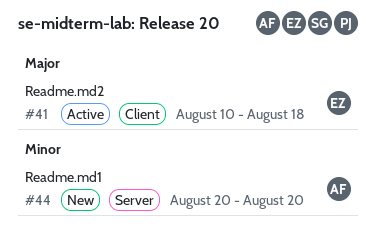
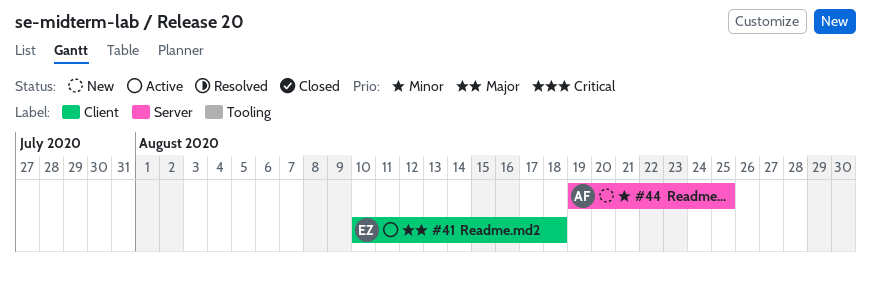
#44, start: Aug 20 -> Aug 19
#44, due: Aug 20 -> Aug 25

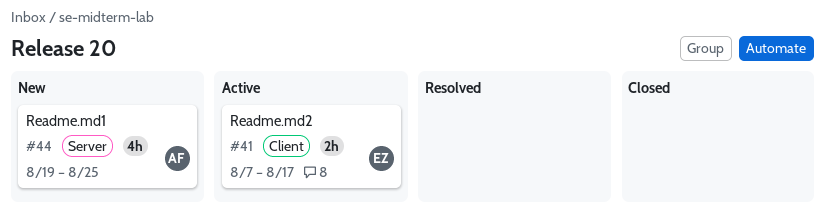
#41, start: Aug 10 -> Aug 7
#41, due: Aug 18 -> Aug 17

